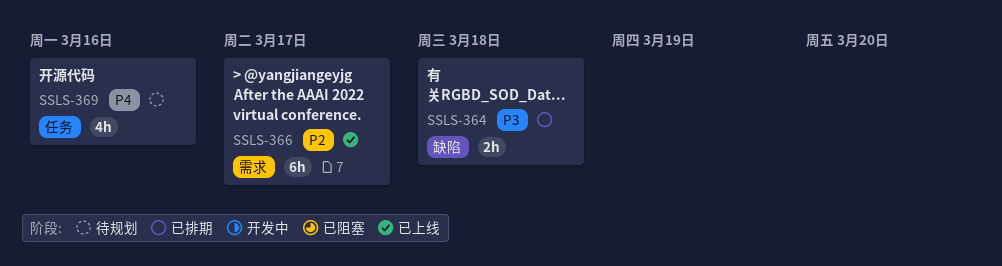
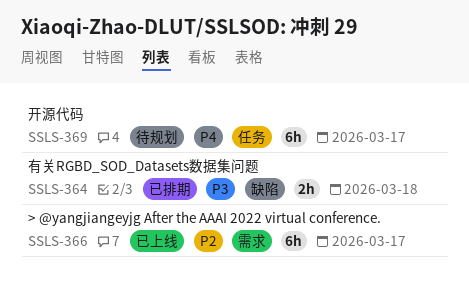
SSLS-369, estimate: 4h -> 6h
SSLS-369, due: Mar 16 -> Mar 17

